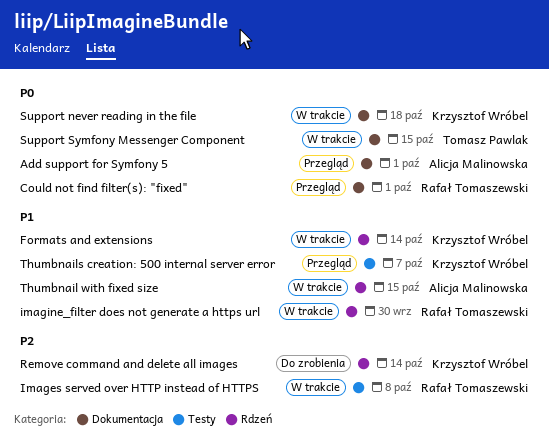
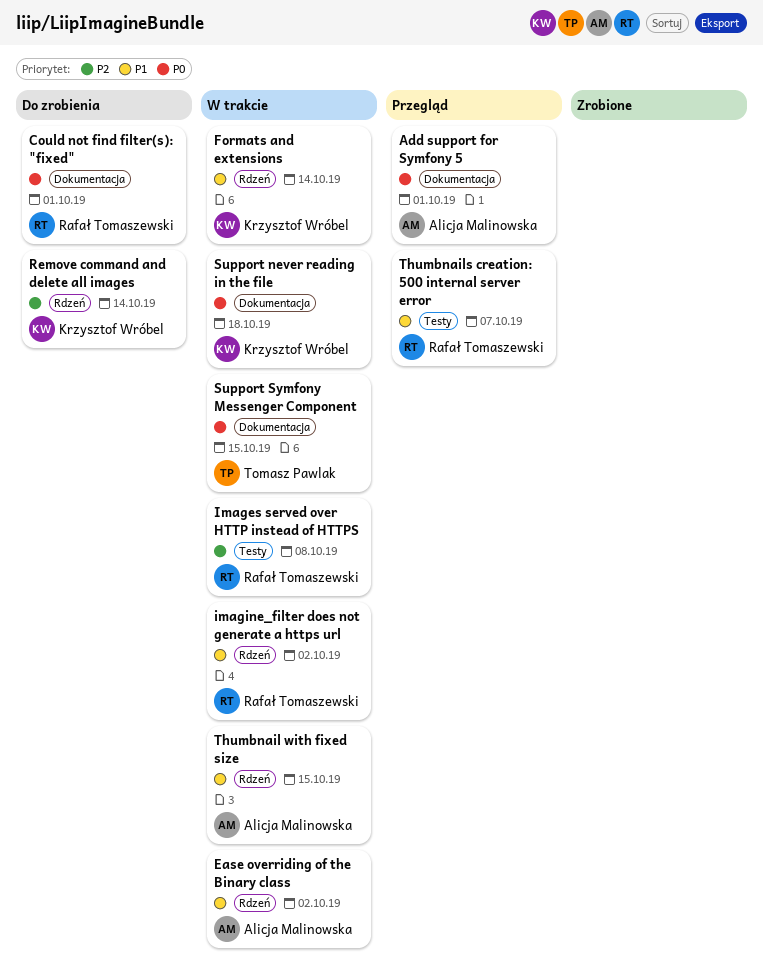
Could not find filter(s): "fixed", status: Przegląd -> Do zrobienia
Ease overriding of the Binary class: none -> present
imagine_filter does not generate a https url, due: Sep 30 -> Oct 2
Thumbnails creation: 500 internal server error, owner: Krzysztof Wróbel -> Rafał Tomaszewski

